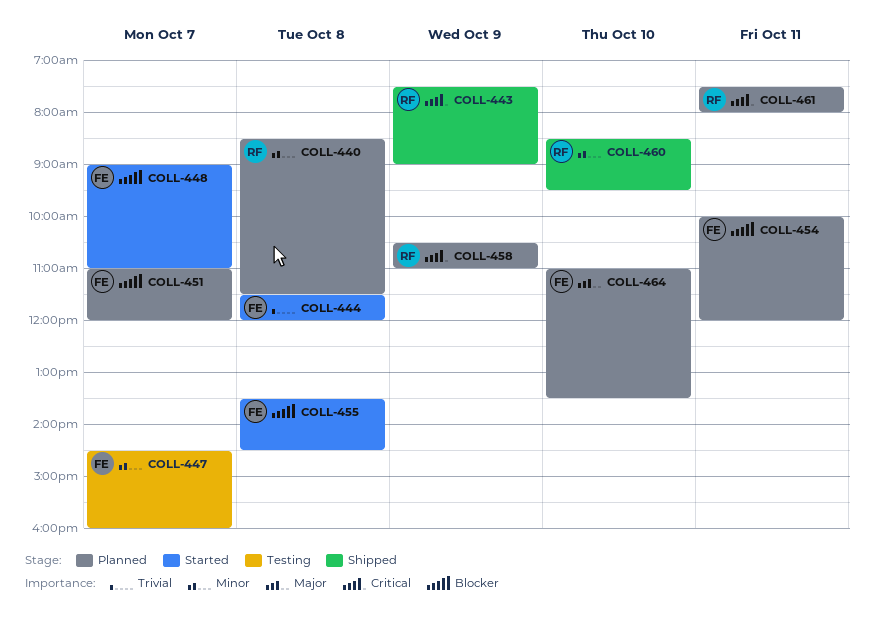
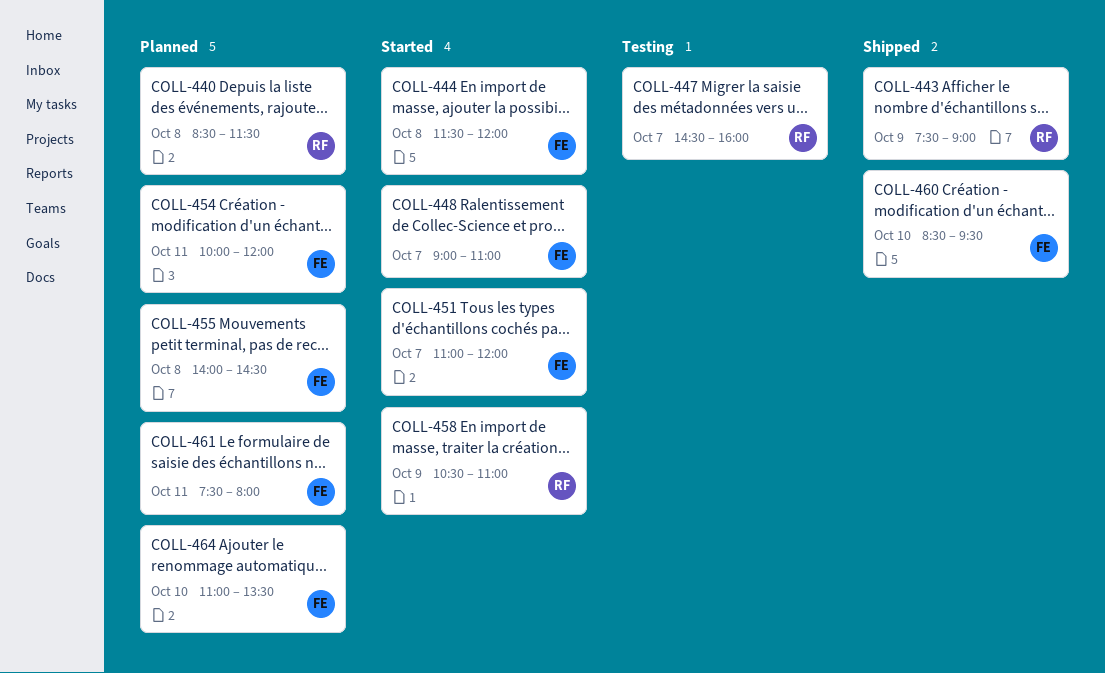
COLL-447, owner: FE -> RF
COLL-451, status: Planned -> Started
COLL-455, status: Started -> Planned
COLL-455, begins: 13:30 -> 14:00
COLL-458, status: Planned -> Started
COLL-460, owner: RF -> FE
COLL-461, owner: RF -> FE

